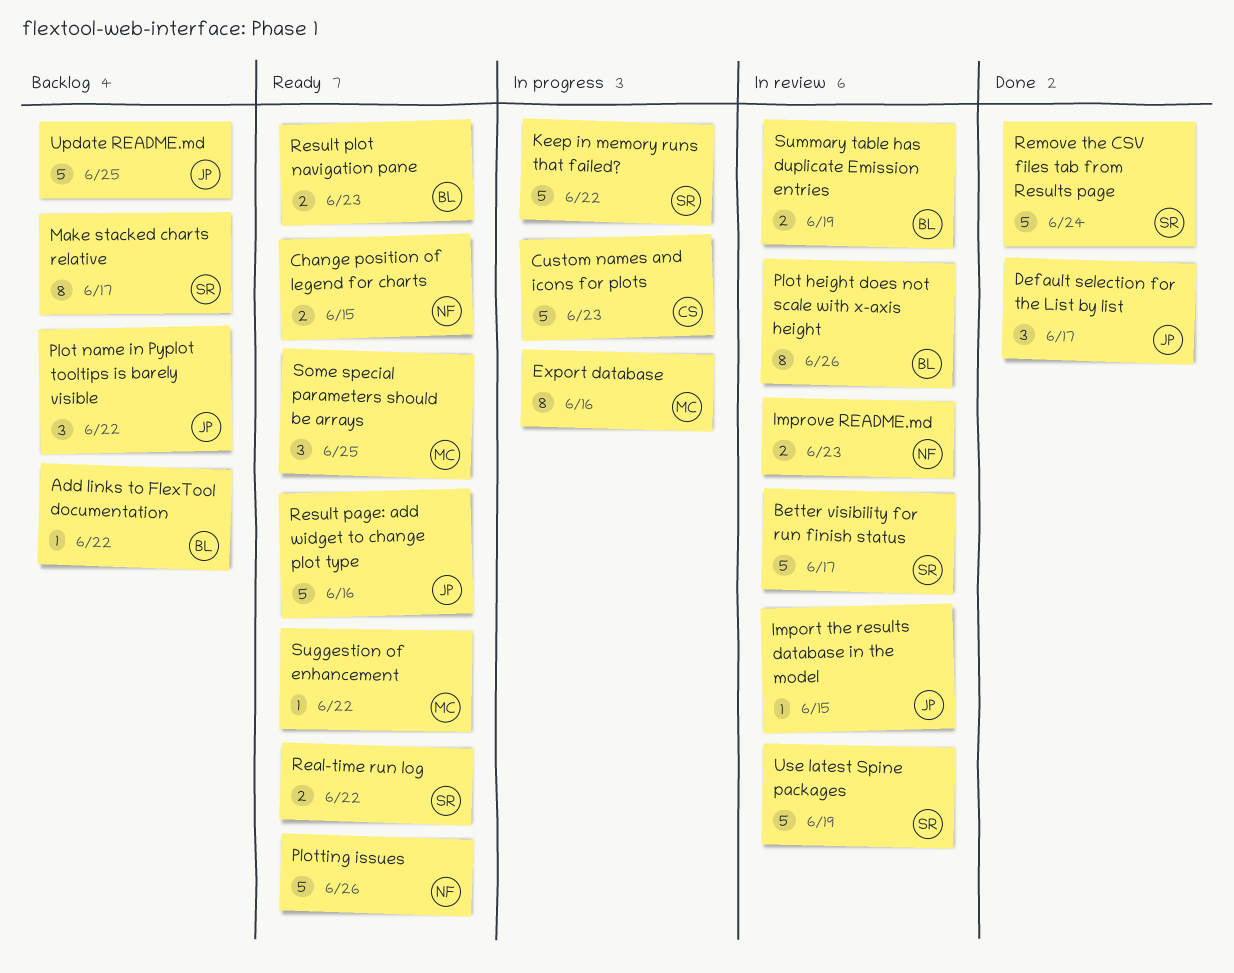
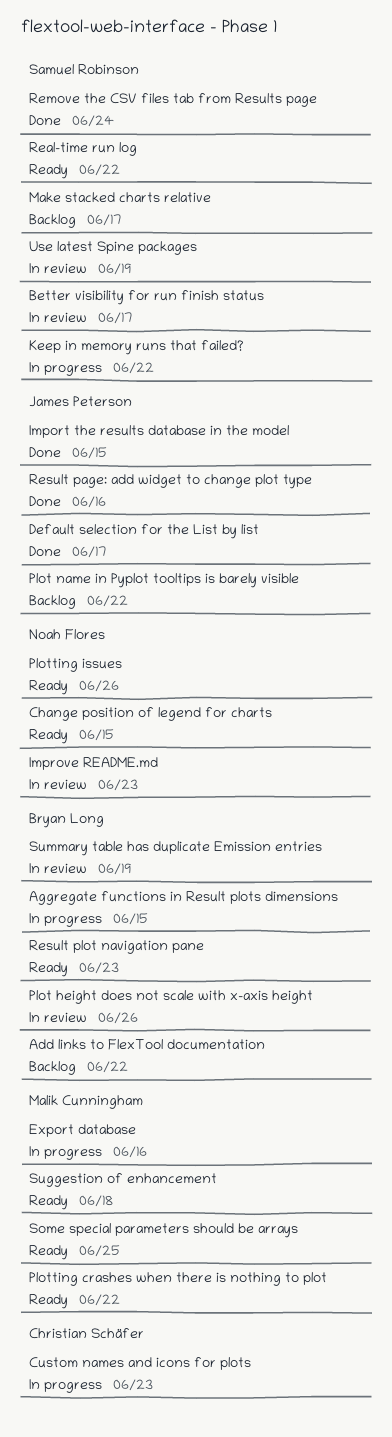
Aggregate functions in Result plots dimensions: none -> present
Import the results database in the model, status: In review -> Done
Plotting crashes when there is nothing to plot: none -> present
Result page: add widget to change plot type, status: Ready -> Done
Suggestion of enhancement, due: Jun 22 -> Jun 18
Update README.md: present -> none

